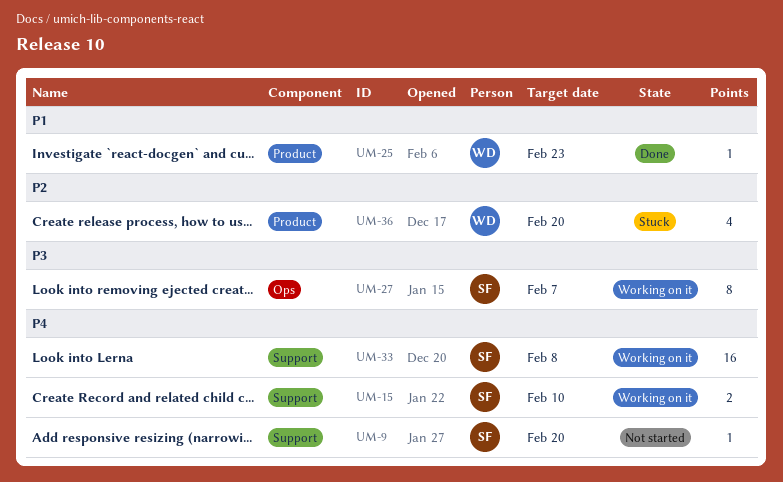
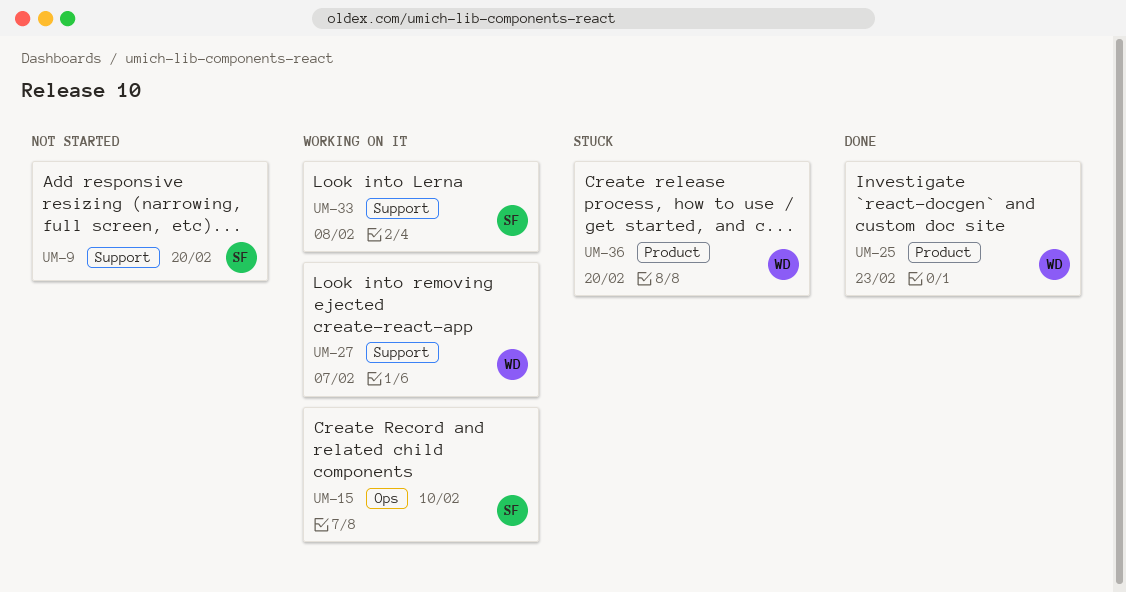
UM-15, label: Support -> Ops
UM-27, owner: SF -> WD
UM-27, label: Ops -> Support

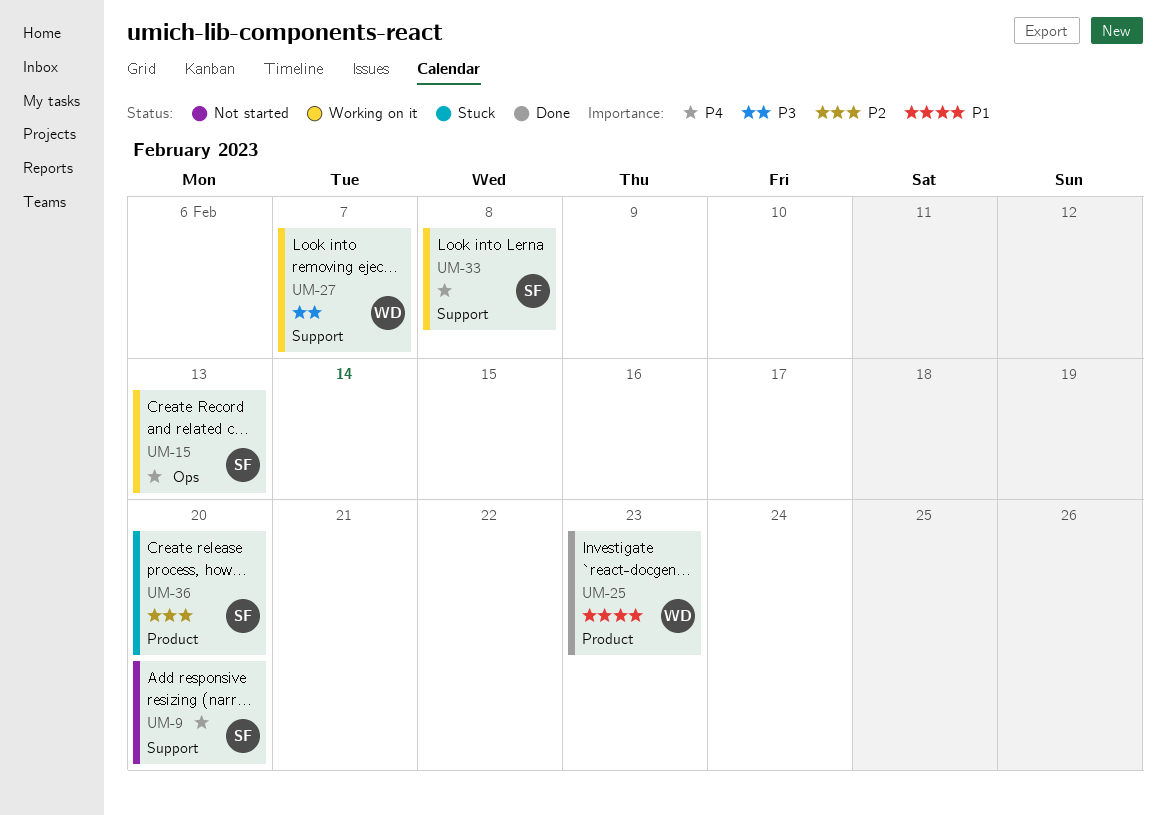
UM-15, due: Feb 10 -> Feb 13
UM-36, owner: WD -> SF

